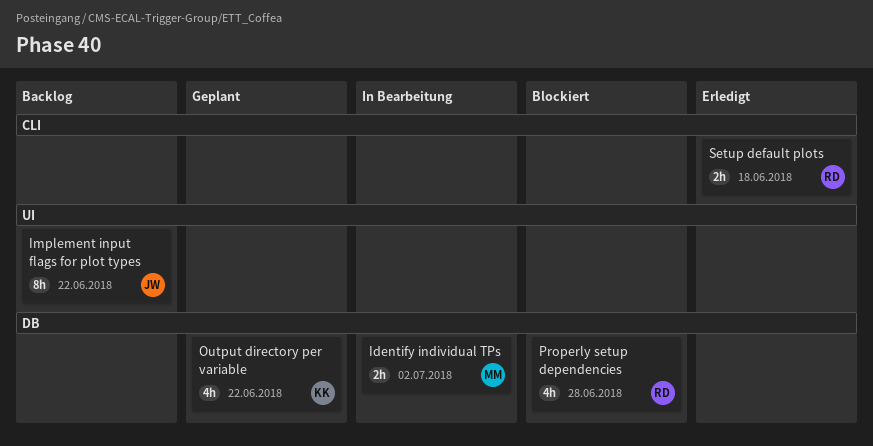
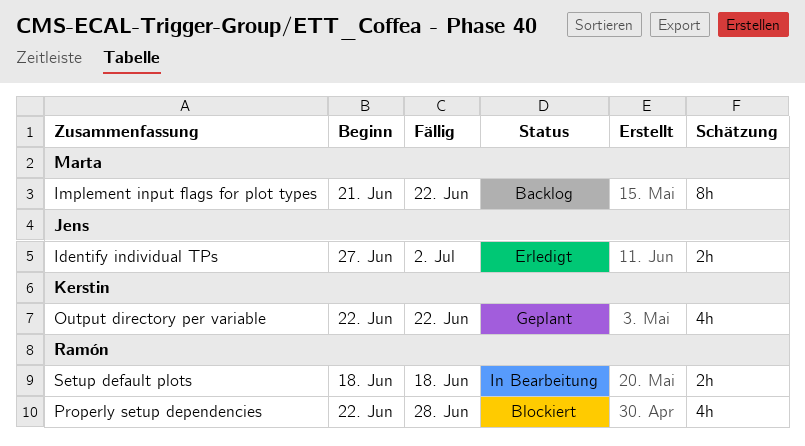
Identify individual TPs, status: In Bearbeitung -> Erledigt
Identify individual TPs, owner: Marta -> Jens
Implement input flags for plot types, owner: Jens -> Marta
Setup default plots, status: Erledigt -> In Bearbeitung

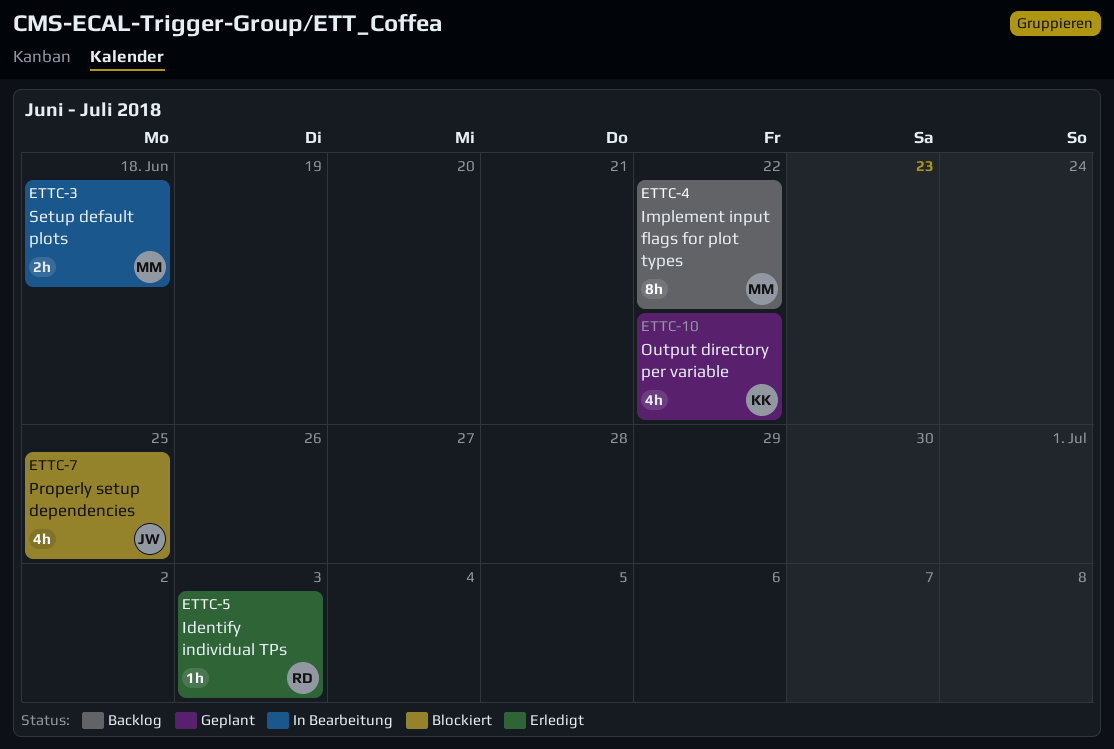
Identify individual TPs, owner: Jens -> Ramón
Identify individual TPs, estimate: 2h -> 1h
Identify individual TPs, due: Jul 2 -> Jul 3
Properly setup dependencies, owner: Ramón -> Jens
Properly setup dependencies, due: Jun 28 -> Jun 25
Setup default plots, owner: Ramón -> Marta

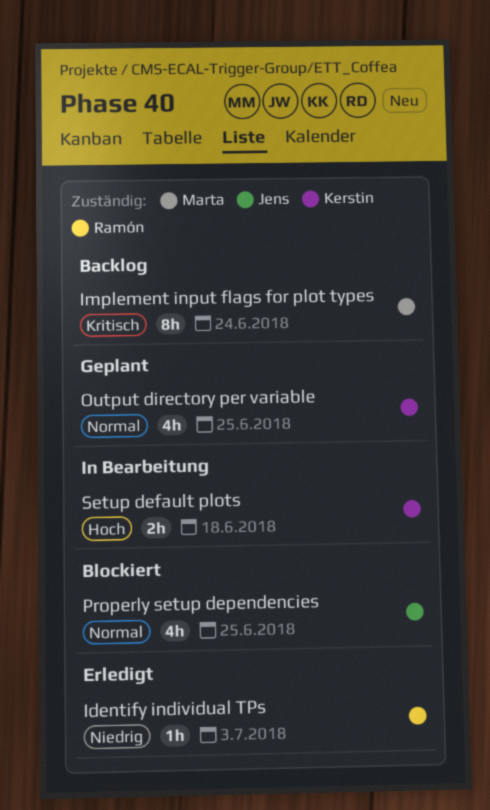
Implement input flags for plot types, due: Jun 22 -> Jun 24
Output directory per variable, due: Jun 22 -> Jun 25
Setup default plots, owner: Marta -> Kerstin

